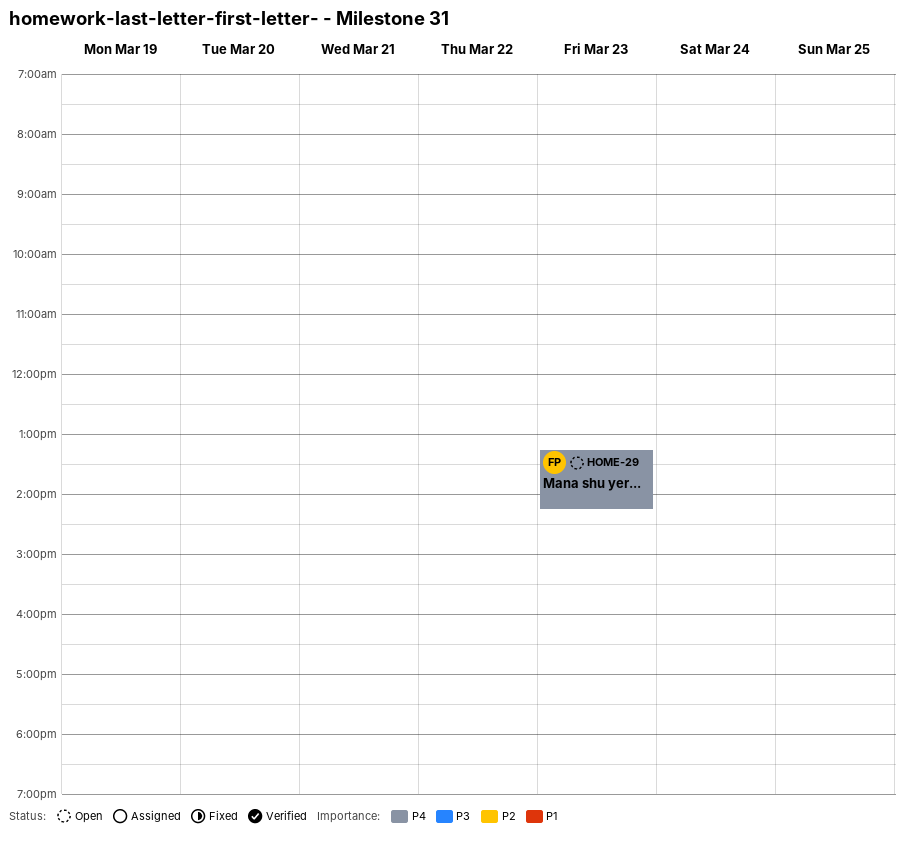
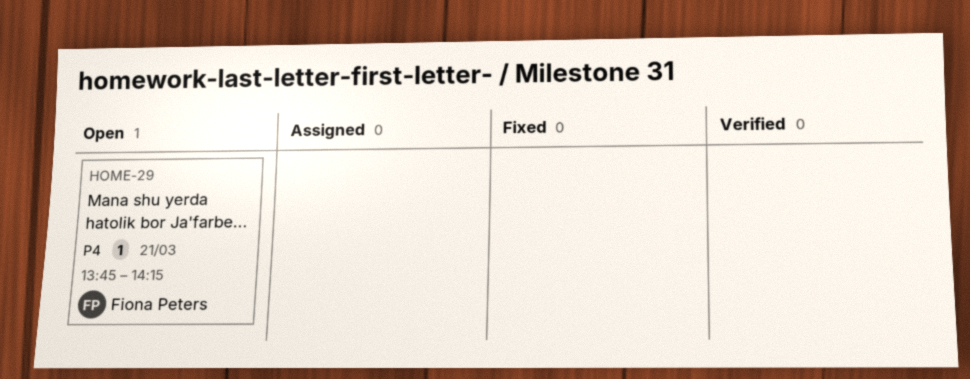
HOME-29, day: Mar 23 -> Mar 21
HOME-29, begins: 13:15 -> 13:45

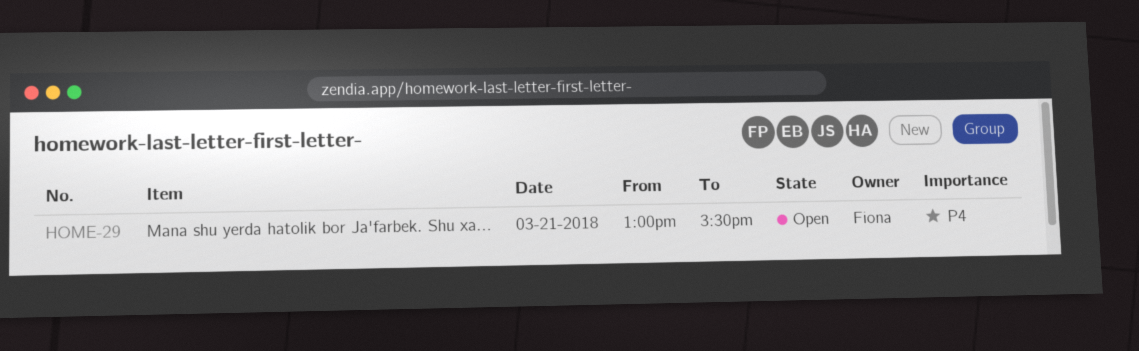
HOME-29, begins: 13:45 -> 13:00
HOME-29, ends: 14:15 -> 15:30

